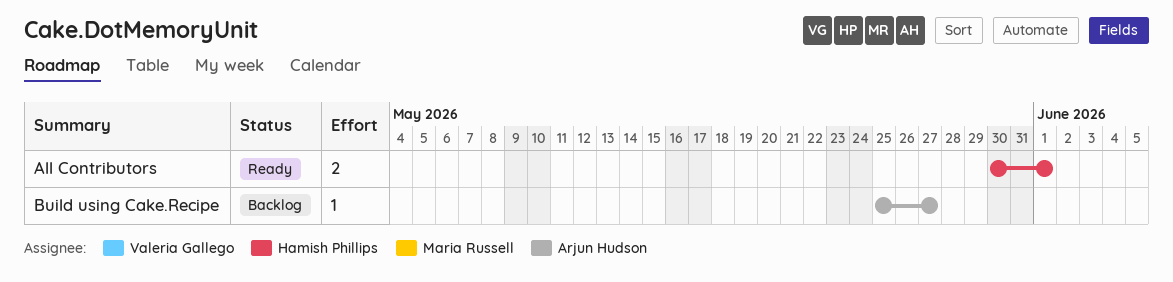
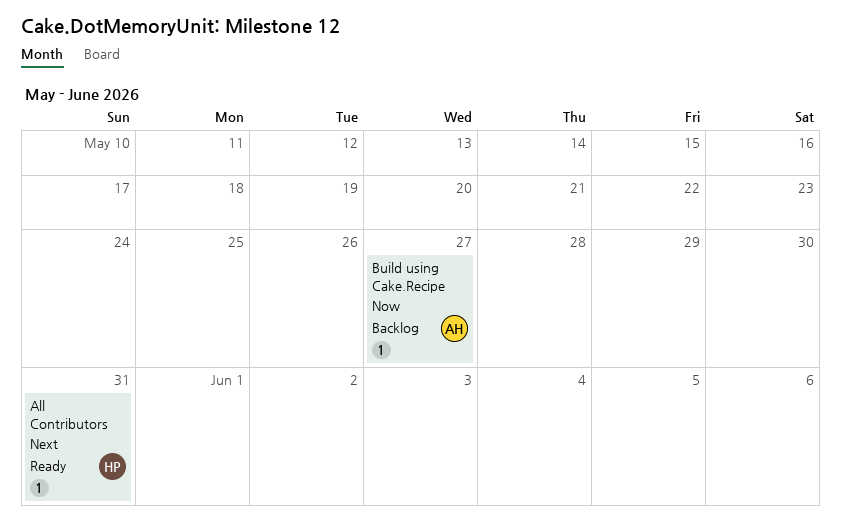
All Contributors, estimate: 2 -> 1
All Contributors, due: Jun 1 -> May 31

